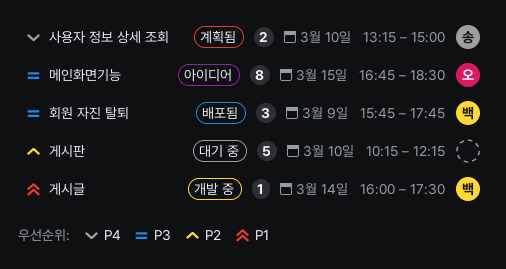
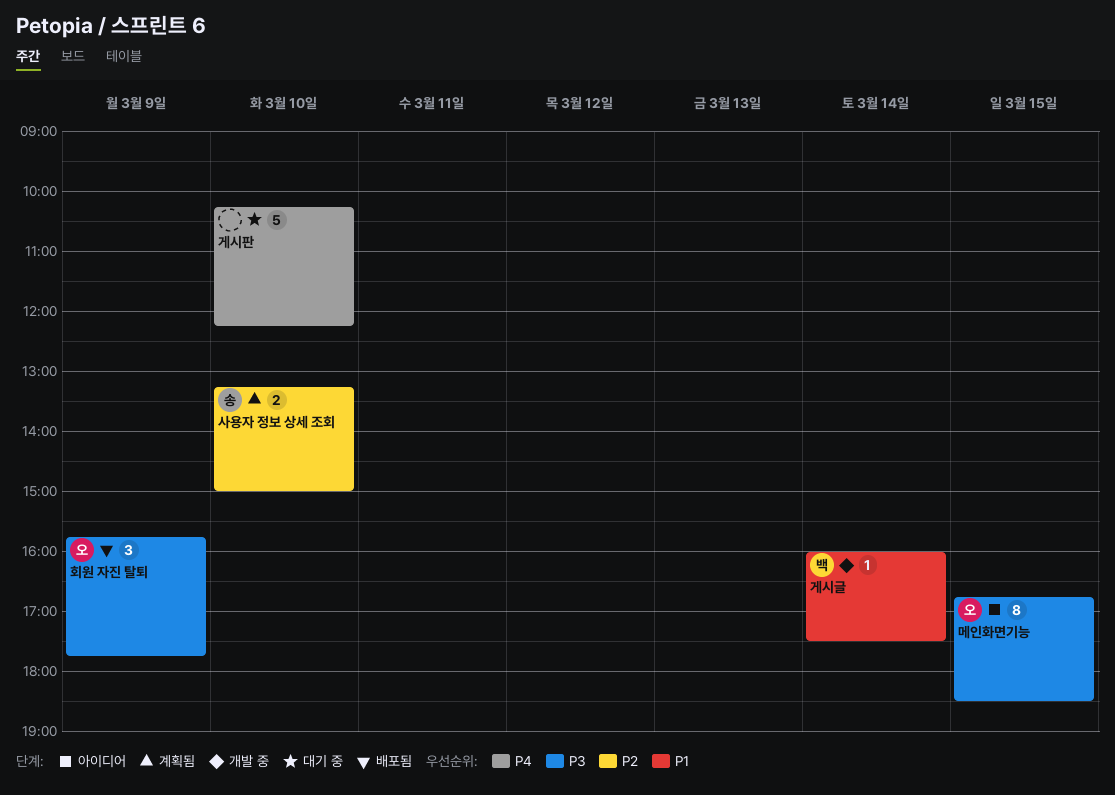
게시판, priority: P2 -> P4
사용자 정보 상세 조회, priority: P4 -> P2
회원 자진 탈퇴, owner: 백 -> 오

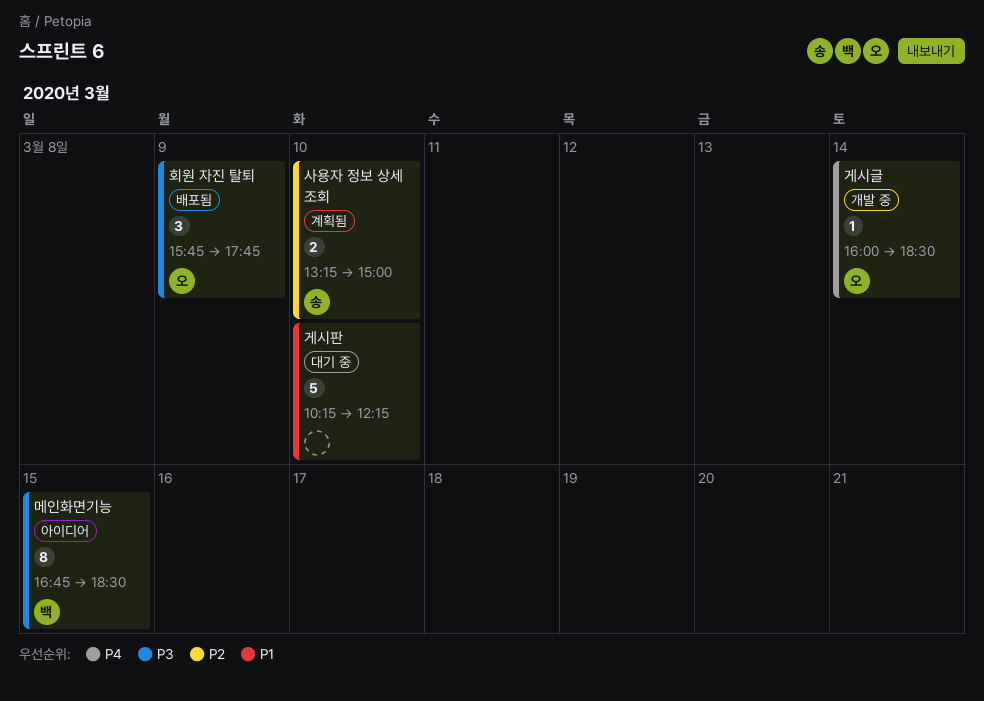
게시글, owner: 백 -> 오
게시글, priority: P1 -> P4
게시글, ends: 17:30 -> 18:30
게시판, priority: P4 -> P1
메인화면기능, owner: 오 -> 백

